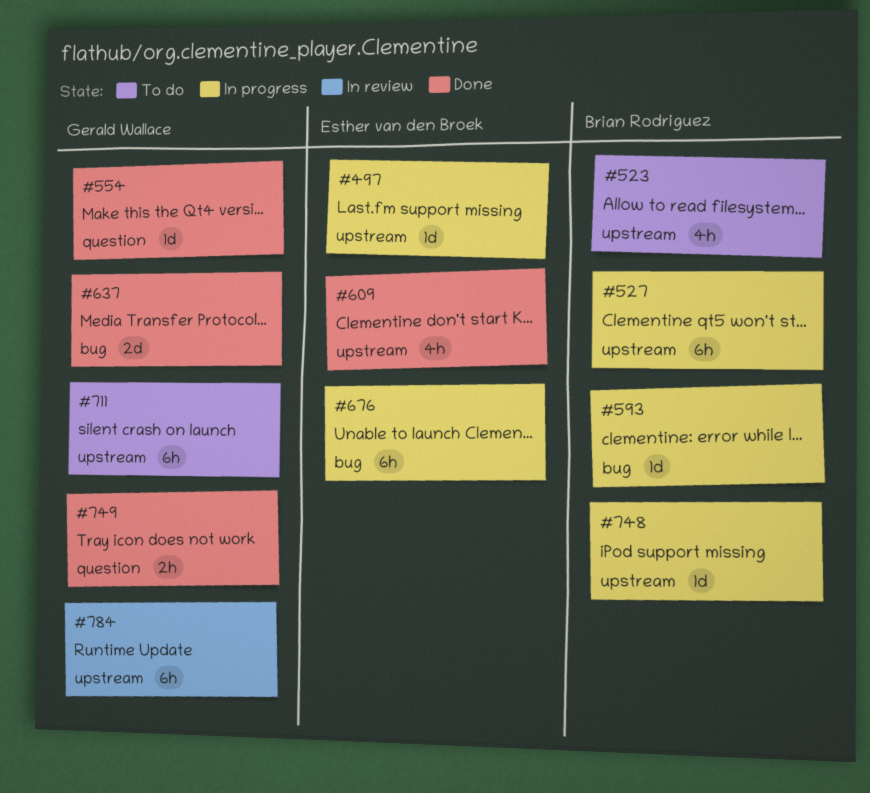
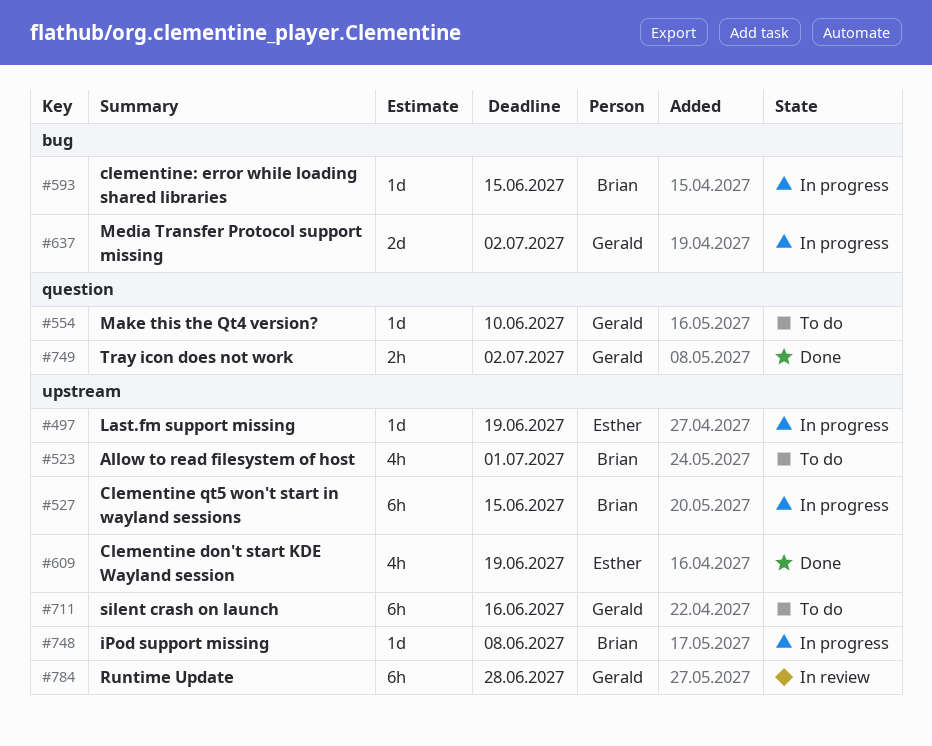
#554, status: Done -> To do
#637, status: Done -> In progress
#676: present -> none

